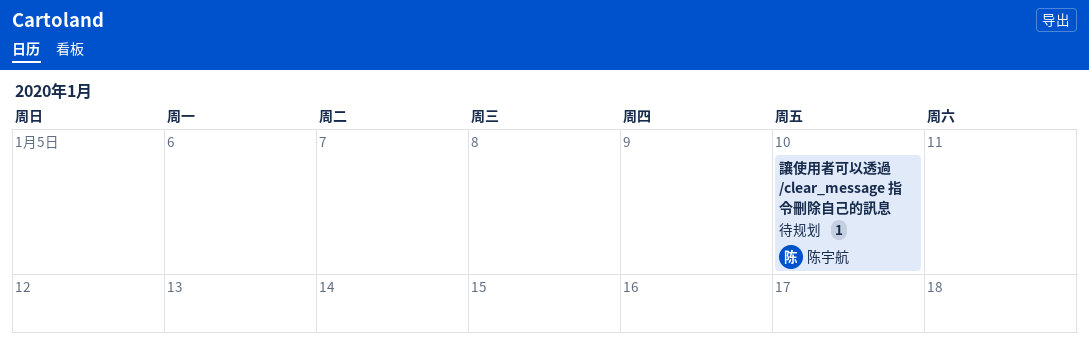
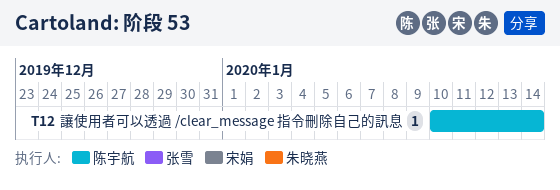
讓使用者可以透過 /clear_message 指令刪除自己的訊息, due: Jan 10 -> Jan 14

